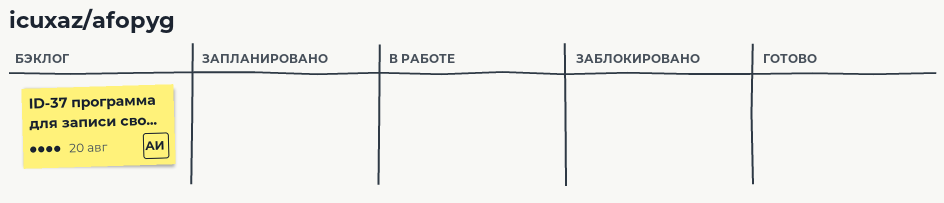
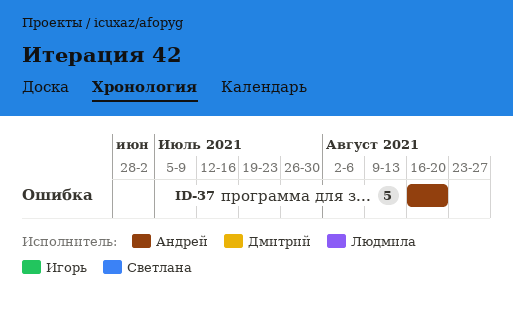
ID-37, estimate: 4 -> 5

